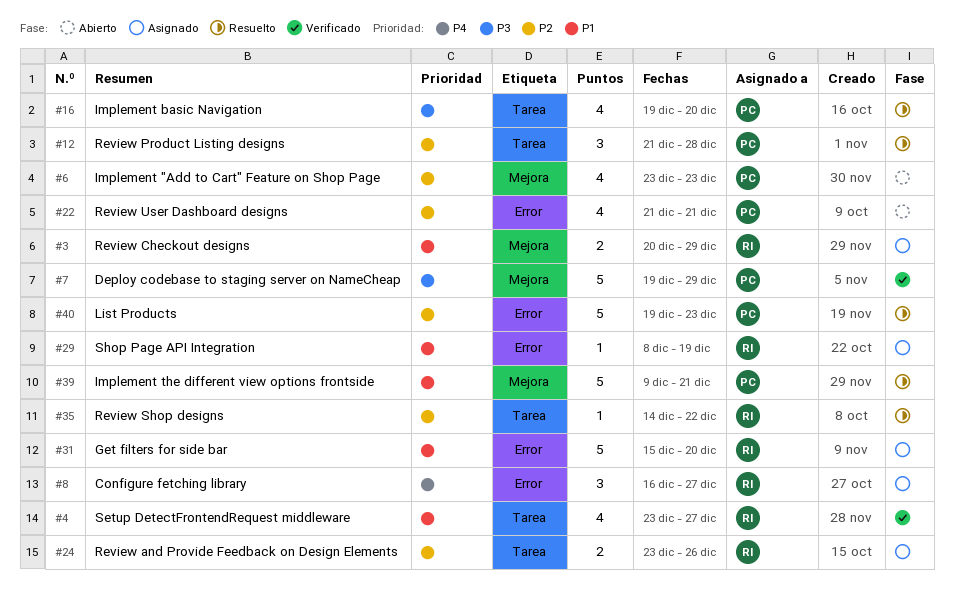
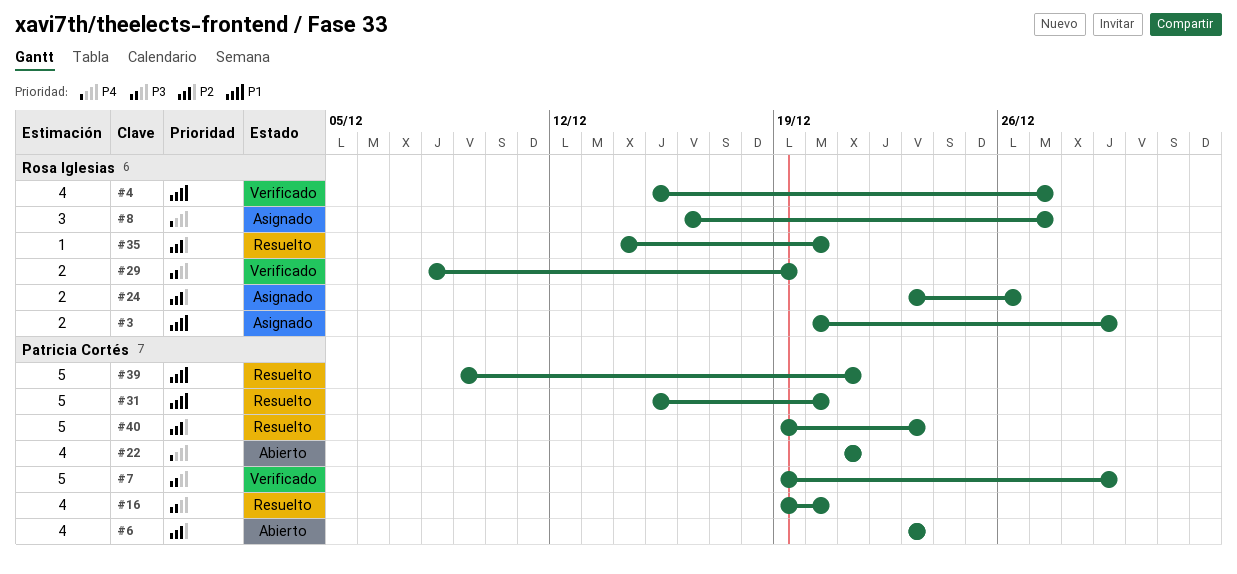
#4, start: Dec 23 -> Dec 15
#12: present -> none
#22, priority: P2 -> P4
#29, status: Asignado -> Verificado
#29, priority: P1 -> P3
#29, estimate: 1 -> 2
#31, status: Asignado -> Resuelto
#31, owner: Rosa Iglesias -> Patricia Cortés
#35, due: Dec 22 -> Dec 20

